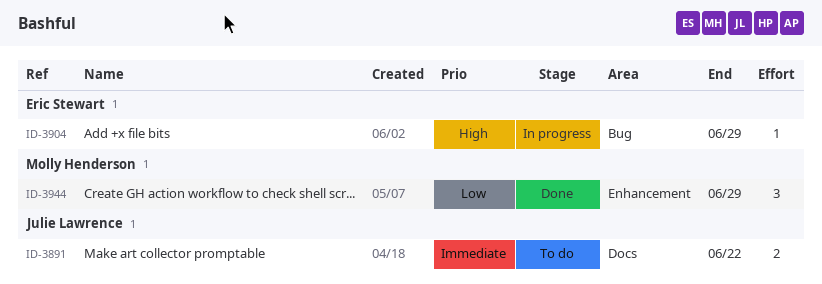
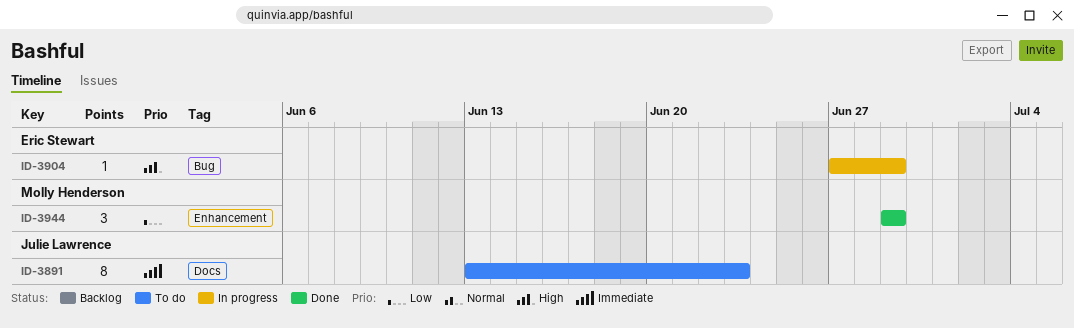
ID-3891, estimate: 2 -> 8
ID-3891, due: Jun 22 -> Jun 23

